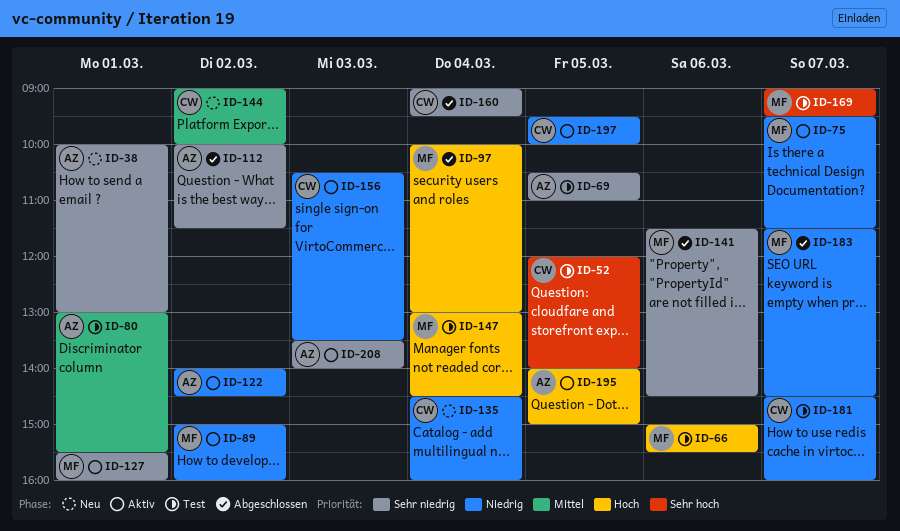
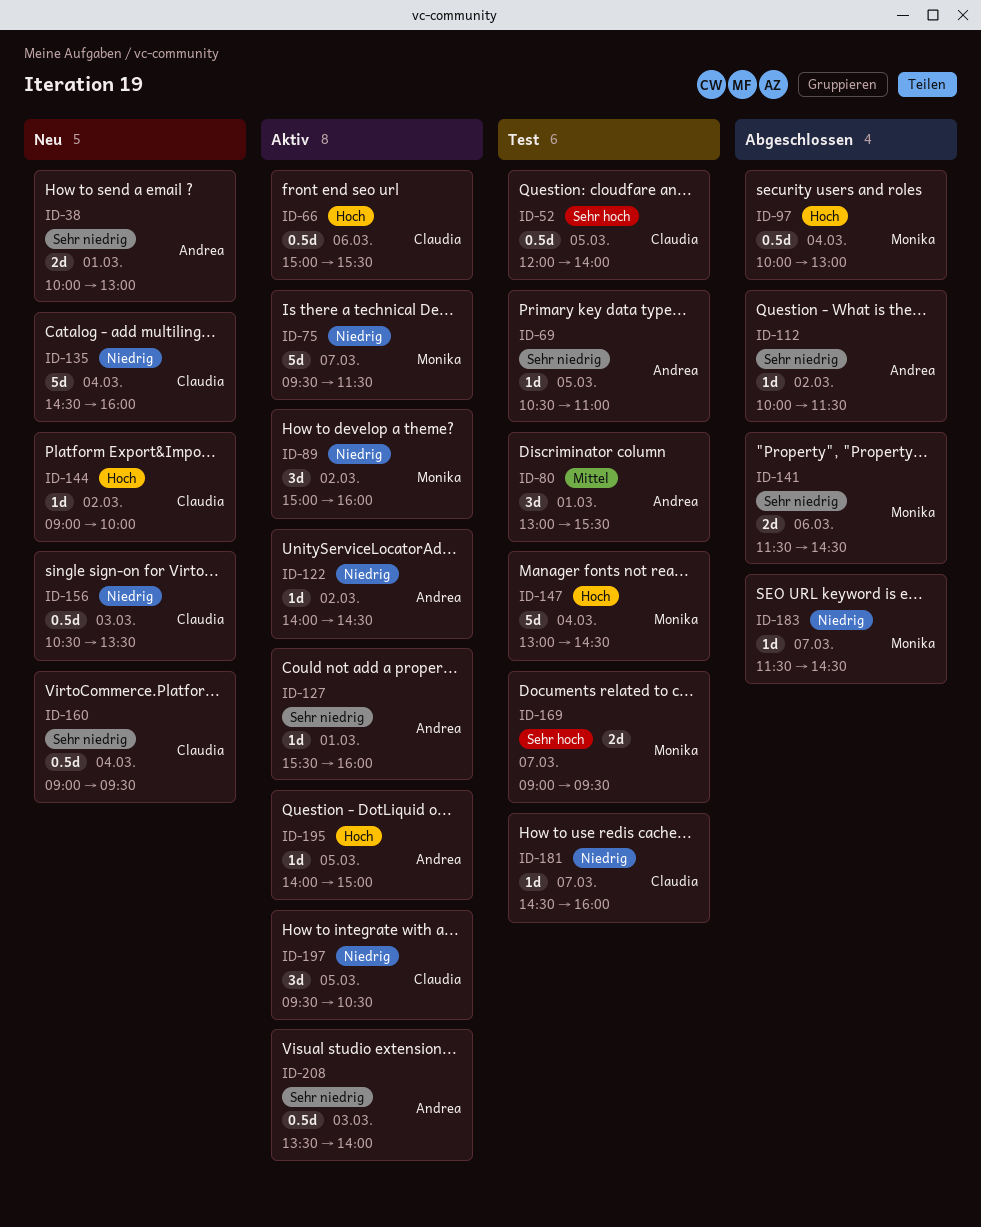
ID-66, status: Test -> Aktiv
ID-66, owner: Monika -> Claudia
ID-127, owner: Monika -> Andrea
ID-144, priority: Mittel -> Hoch
ID-156, status: Aktiv -> Neu
ID-160, status: Abgeschlossen -> Neu
ID-197, ends: 10:00 -> 10:30

